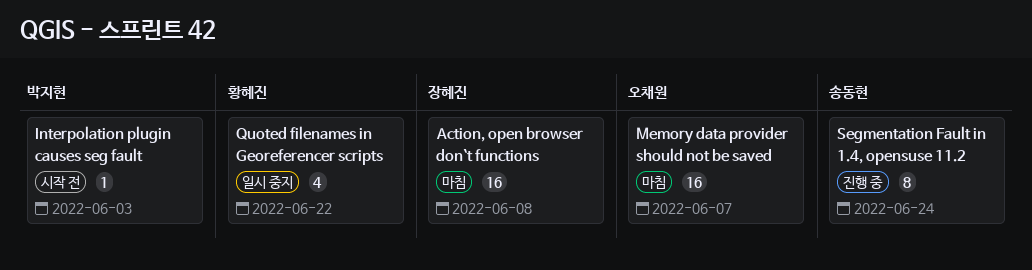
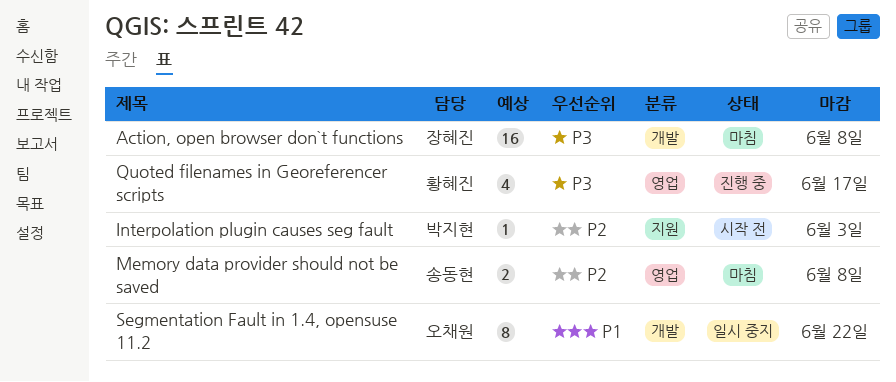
Memory data provider should not be saved, owner: 오채원 -> 송동현
Memory data provider should not be saved, estimate: 16 -> 2
Memory data provider should not be saved, due: Jun 7 -> Jun 8
Quoted filenames in Georeferencer scripts, status: 일시 중지 -> 진행 중
Quoted filenames in Georeferencer scripts, due: Jun 22 -> Jun 17
Segmentation Fault in 1.4, opensuse 11.2, status: 진행 중 -> 일시 중지
Segmentation Fault in 1.4, opensuse 11.2, owner: 송동현 -> 오채원
Segmentation Fault in 1.4, opensuse 11.2, due: Jun 24 -> Jun 22

